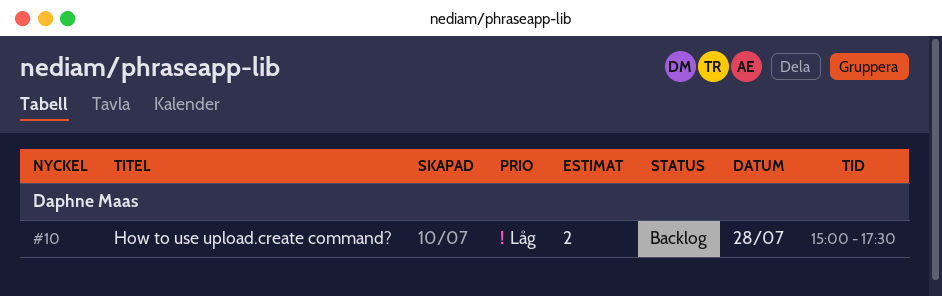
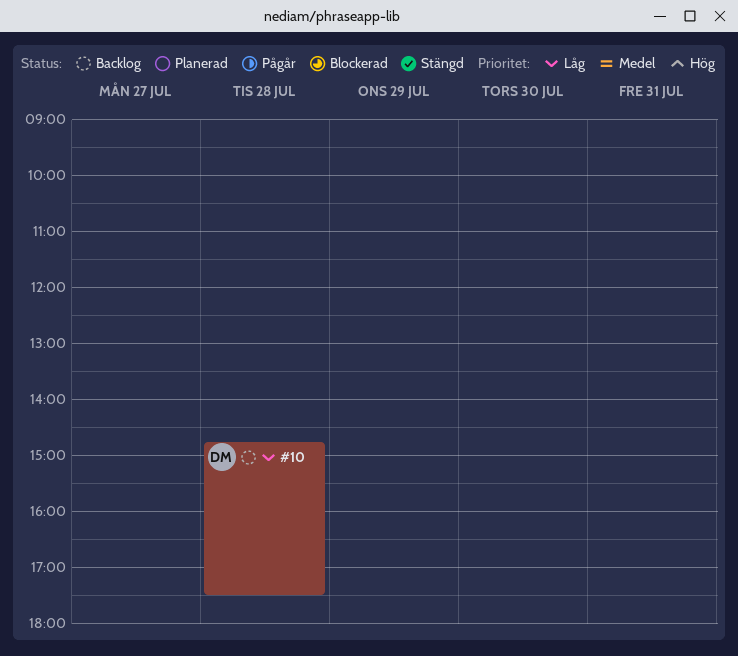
#10, begins: 15:00 -> 14:45

